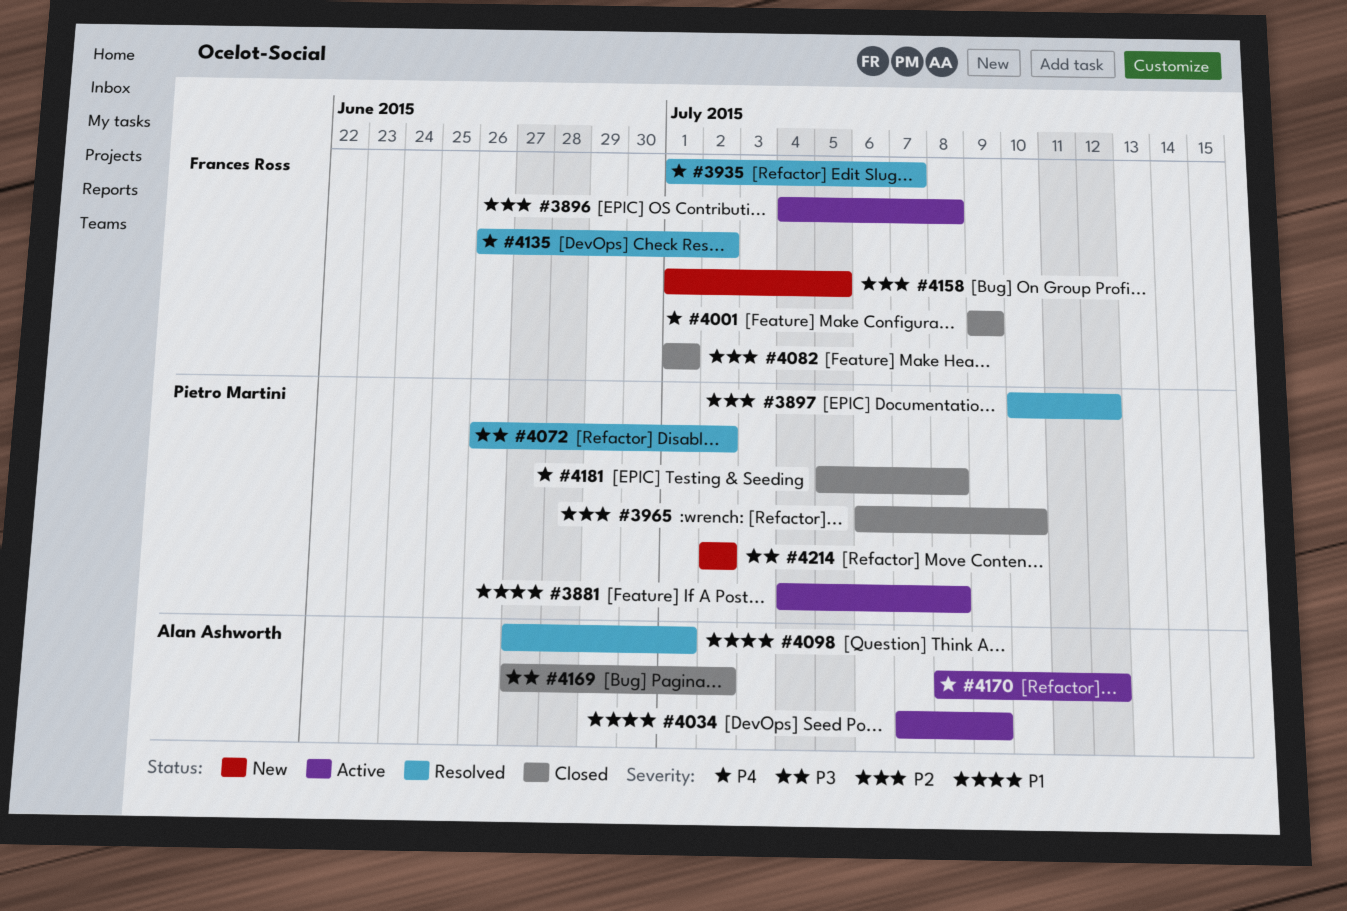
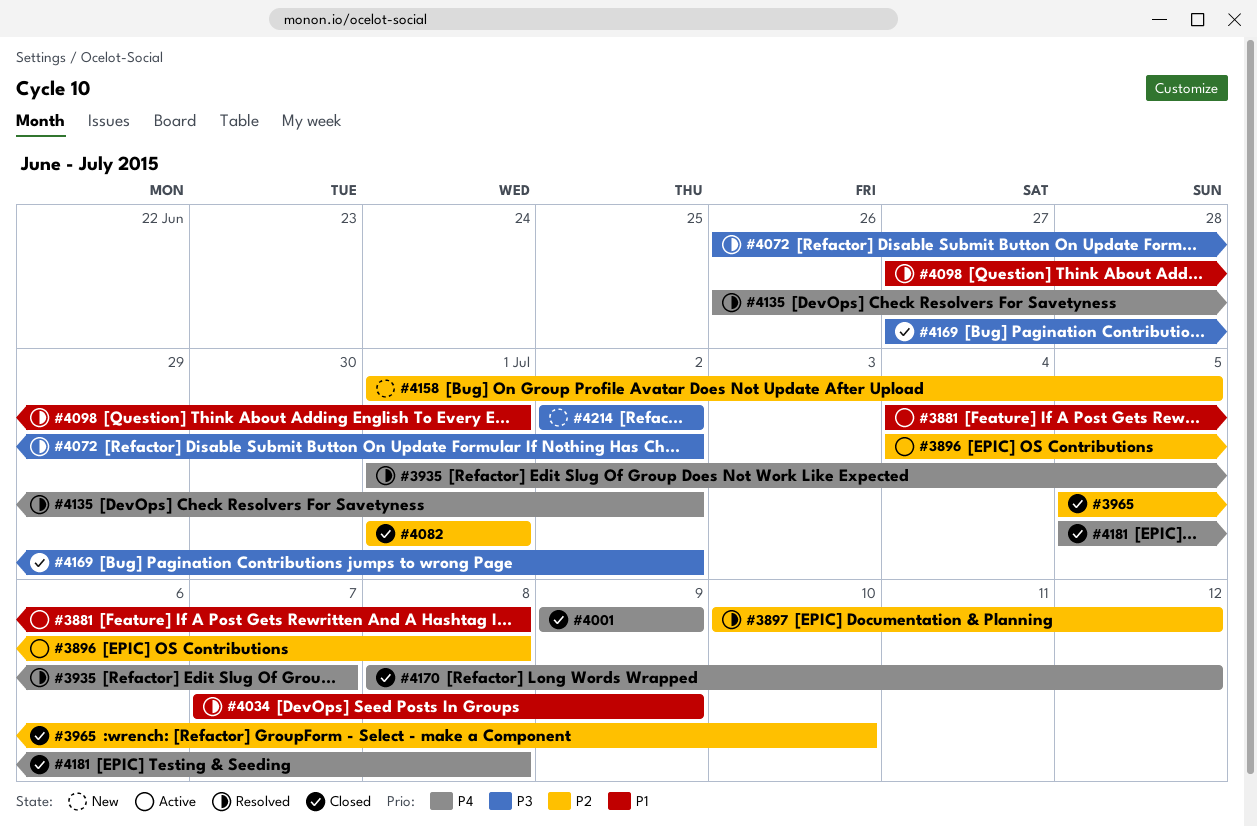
#3965, start: Jul 6 -> Jul 5
#4034, status: Active -> Resolved
#4170, status: Active -> Closed

